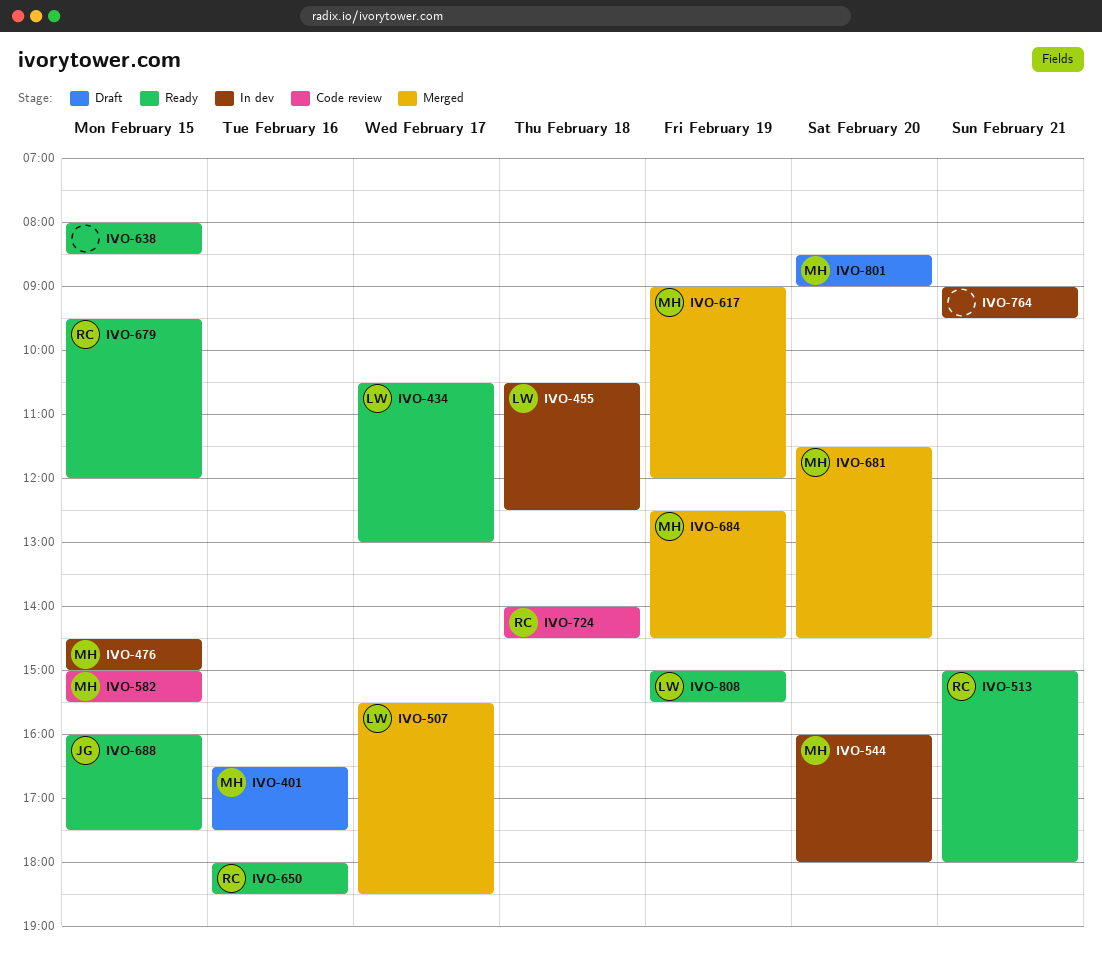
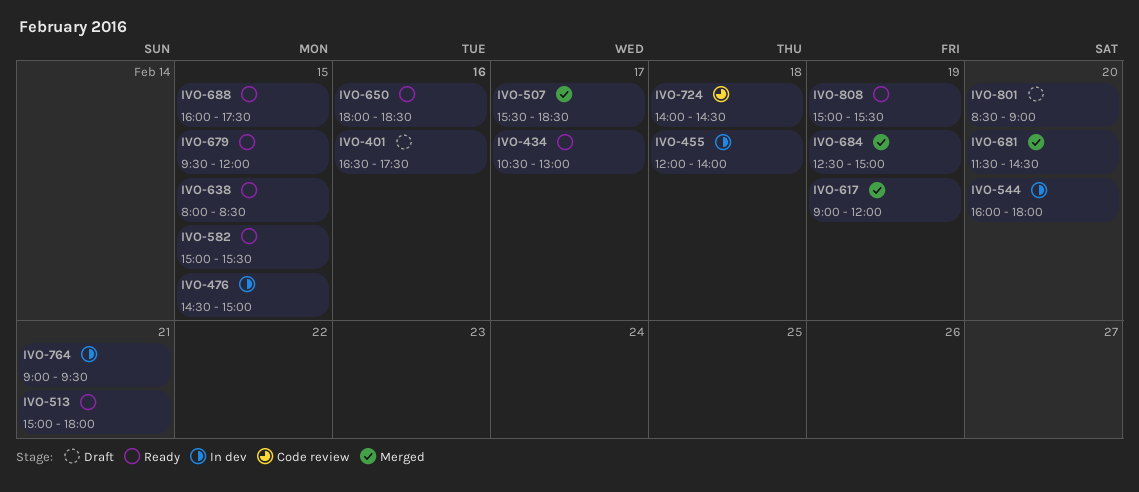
IVO-455, begins: 10:30 -> 12:00
IVO-455, ends: 12:30 -> 14:00
IVO-582, status: Code review -> Ready
IVO-684, ends: 14:30 -> 15:00

